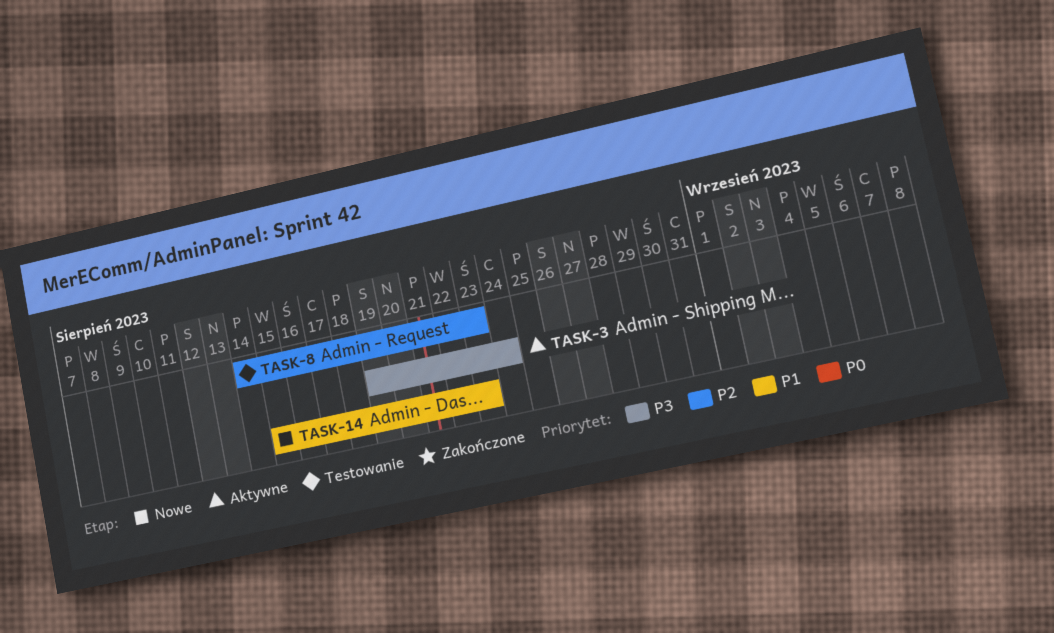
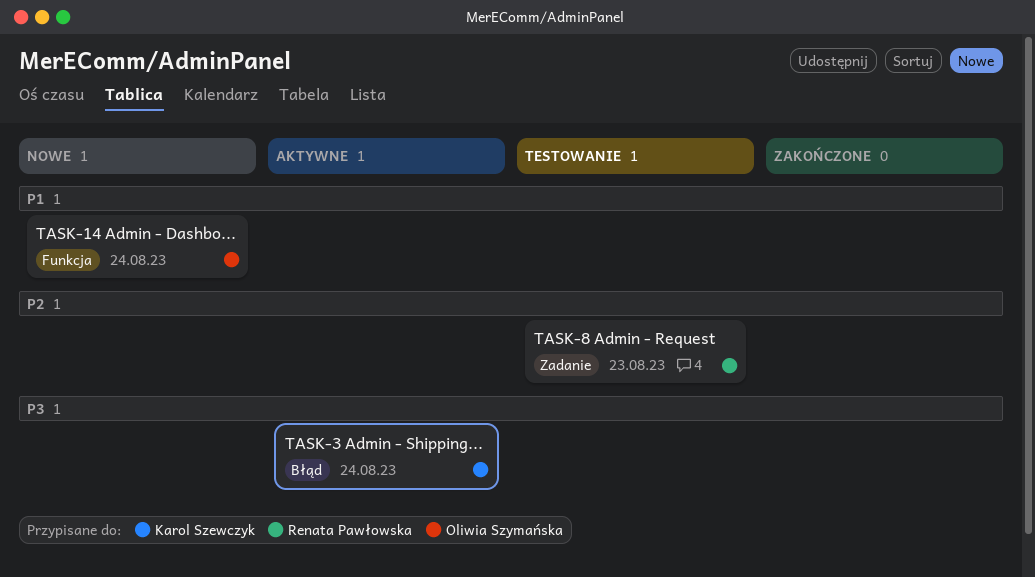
TASK-14, due: Aug 23 -> Aug 24

